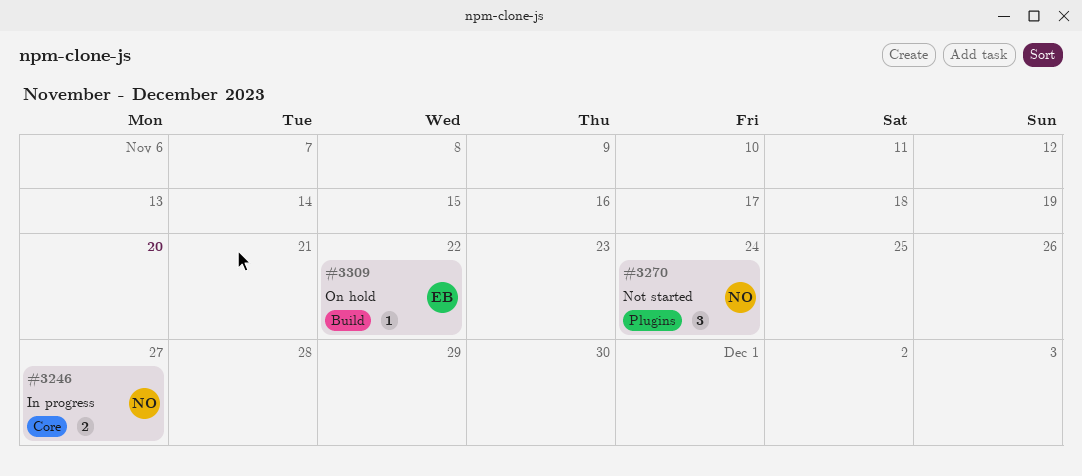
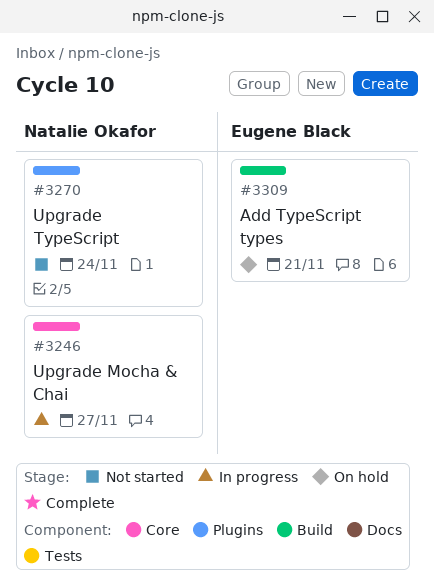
#3309, due: Nov 22 -> Nov 21

